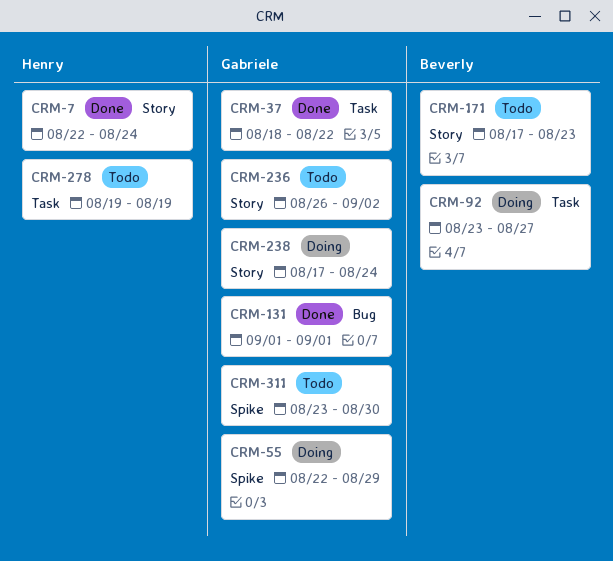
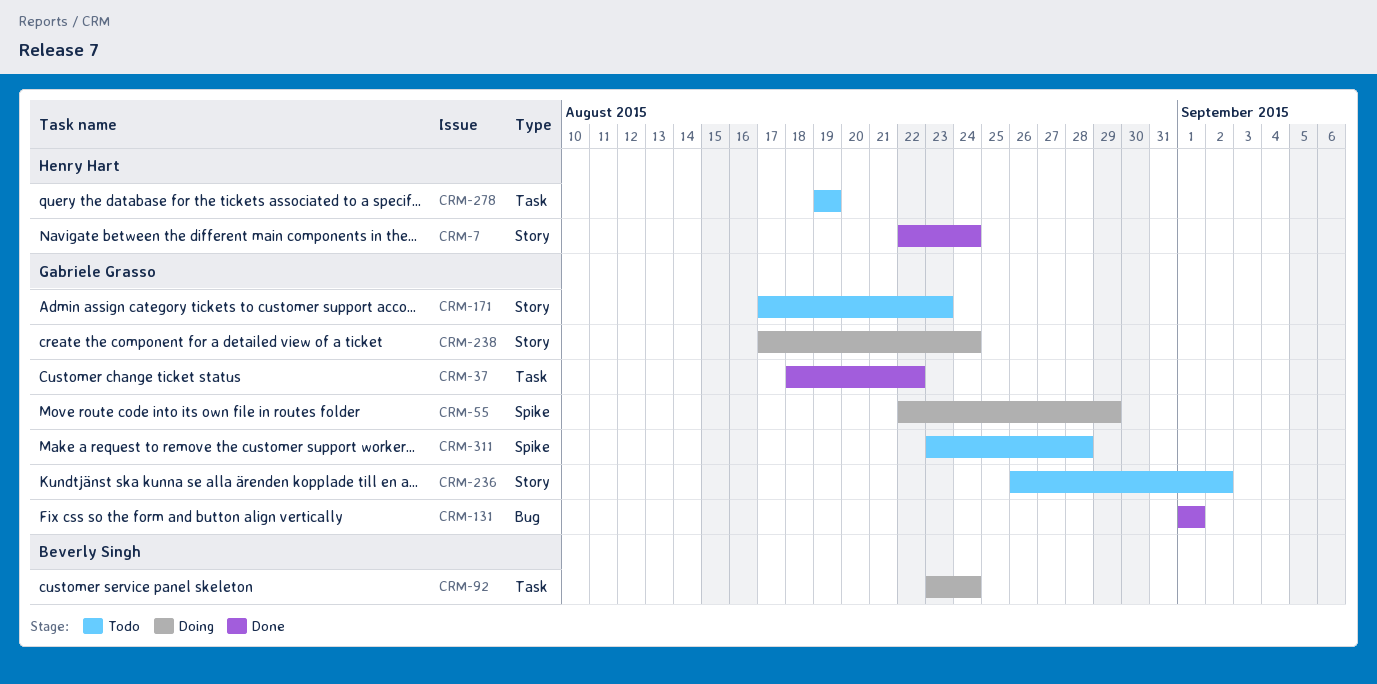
CRM-92, due: Aug 27 -> Aug 24
CRM-171, owner: Beverly Singh -> Gabriele Grasso
CRM-311, due: Aug 30 -> Aug 28

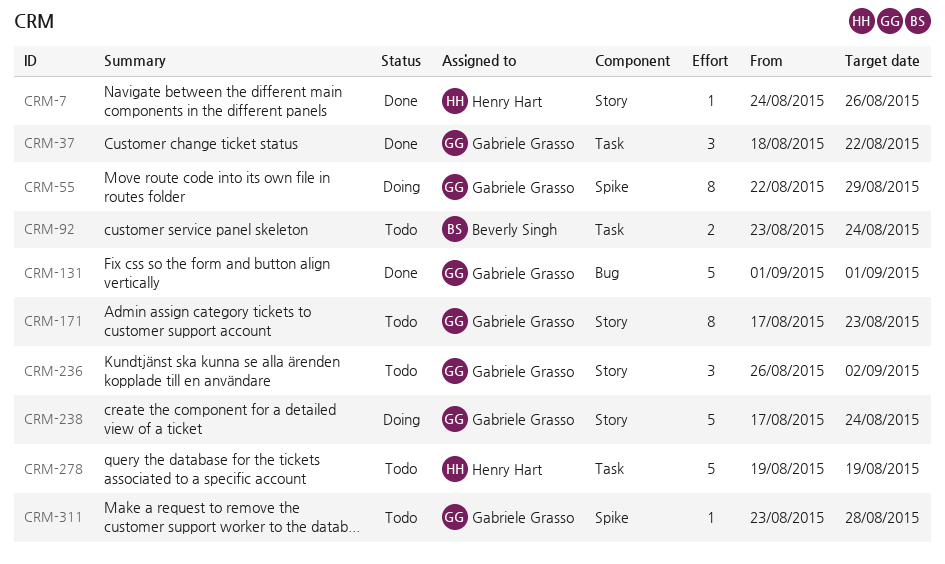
CRM-7, start: Aug 22 -> Aug 24
CRM-7, due: Aug 24 -> Aug 26
CRM-92, status: Doing -> Todo

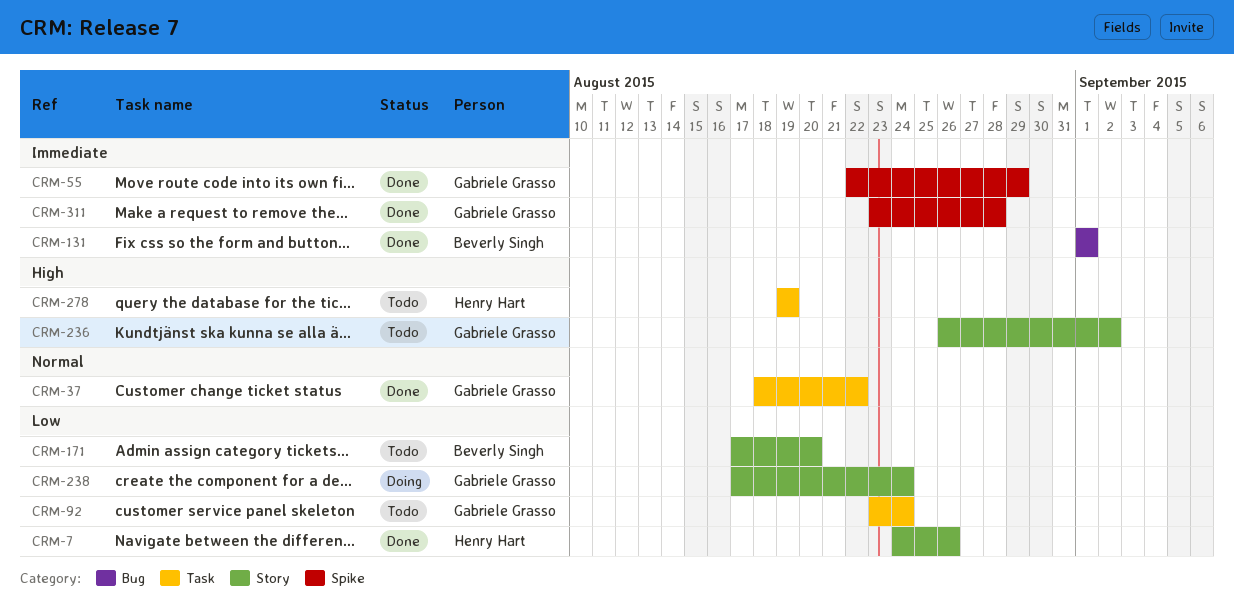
CRM-55, status: Doing -> Done
CRM-92, owner: Beverly Singh -> Gabriele Grasso
CRM-131, owner: Gabriele Grasso -> Beverly Singh
CRM-171, owner: Gabriele Grasso -> Beverly Singh
CRM-171, due: Aug 23 -> Aug 20
CRM-311, status: Todo -> Done

